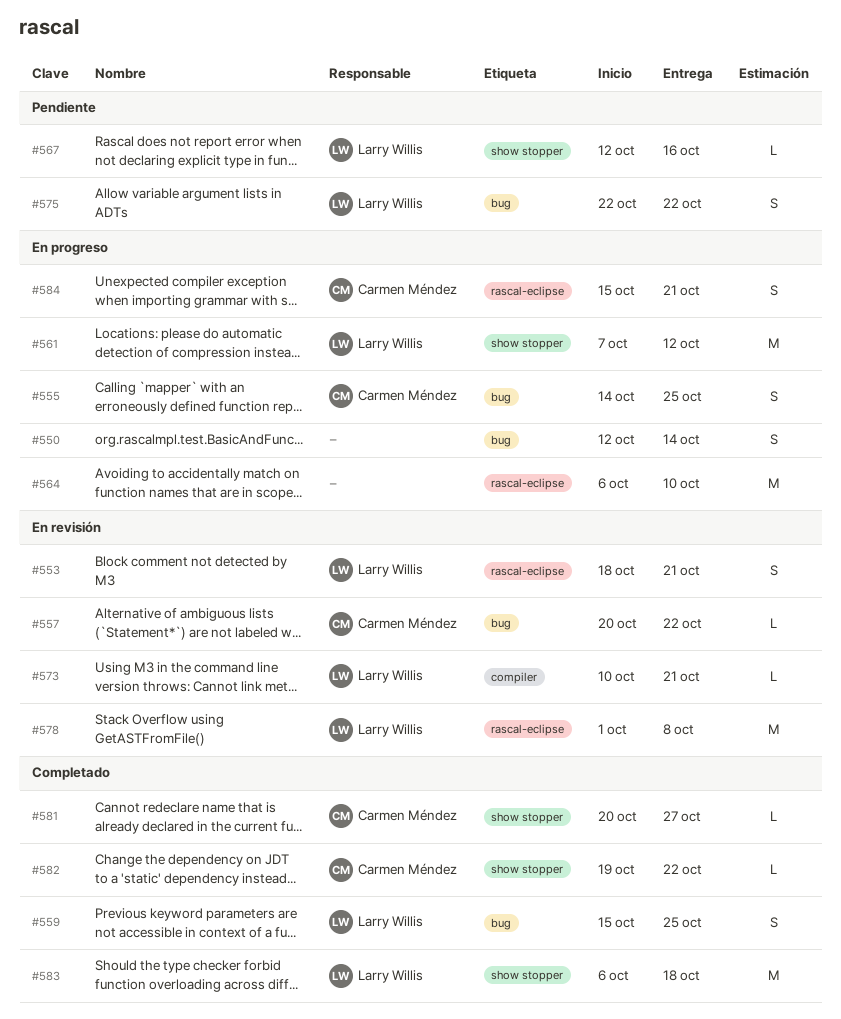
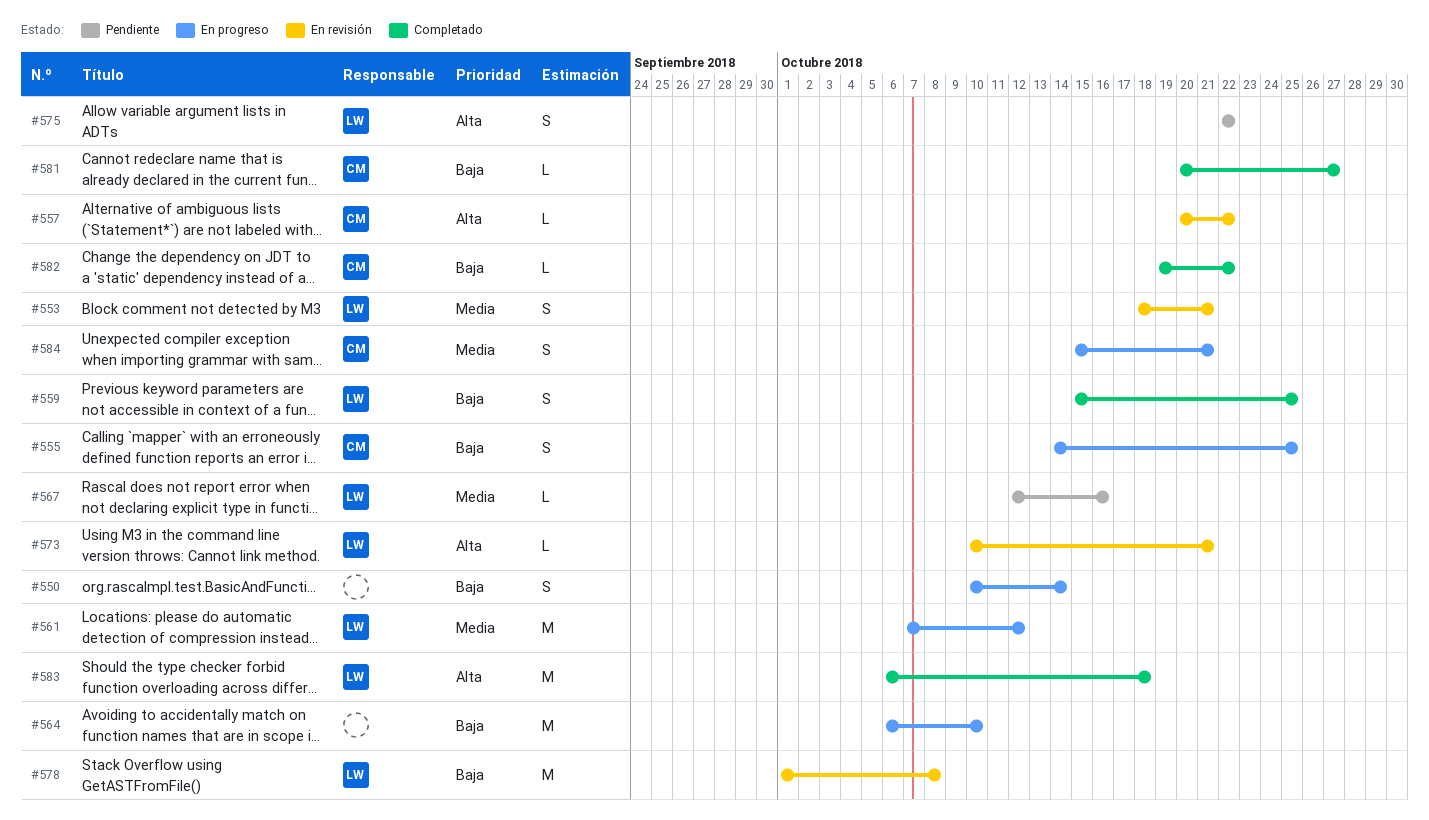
#550, start: Oct 12 -> Oct 10

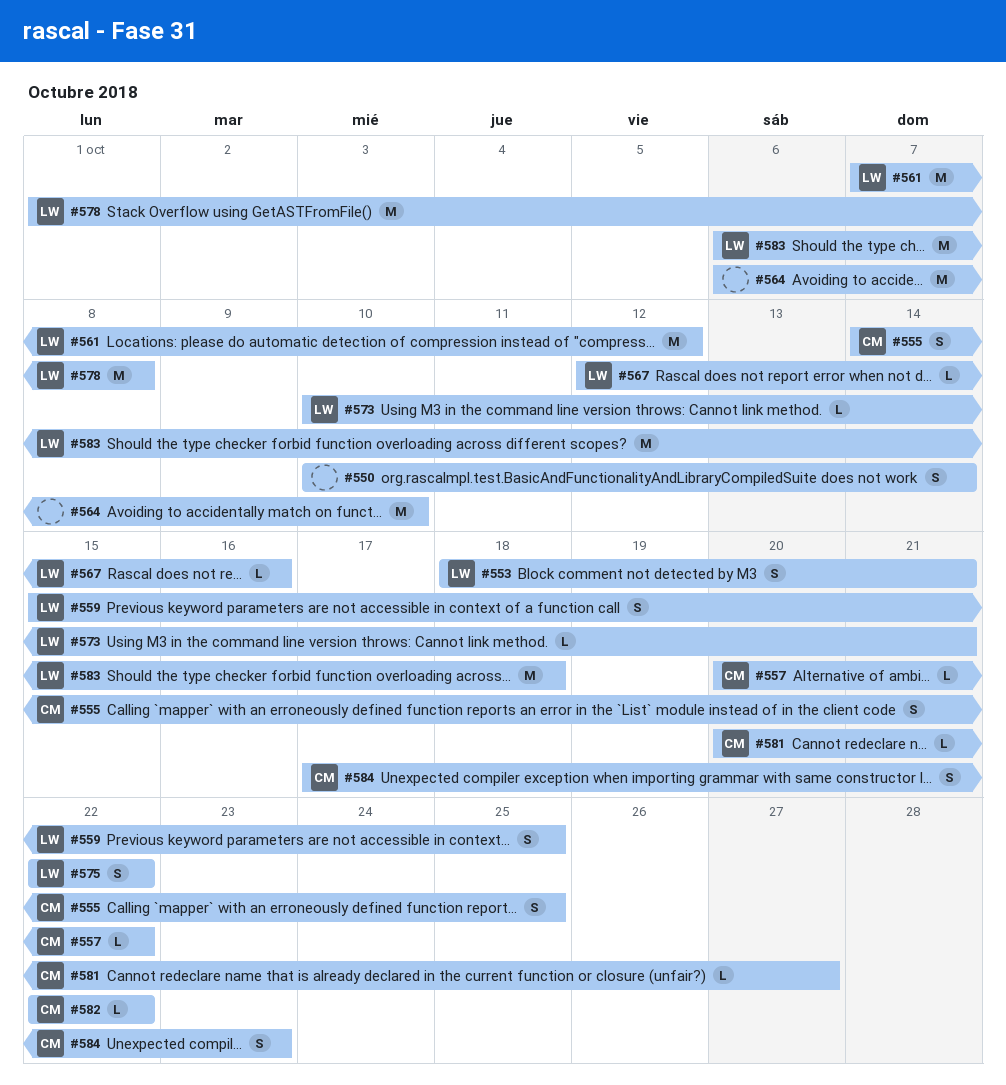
#582, start: Oct 19 -> Oct 22
#584, start: Oct 15 -> Oct 17
#584, due: Oct 21 -> Oct 23

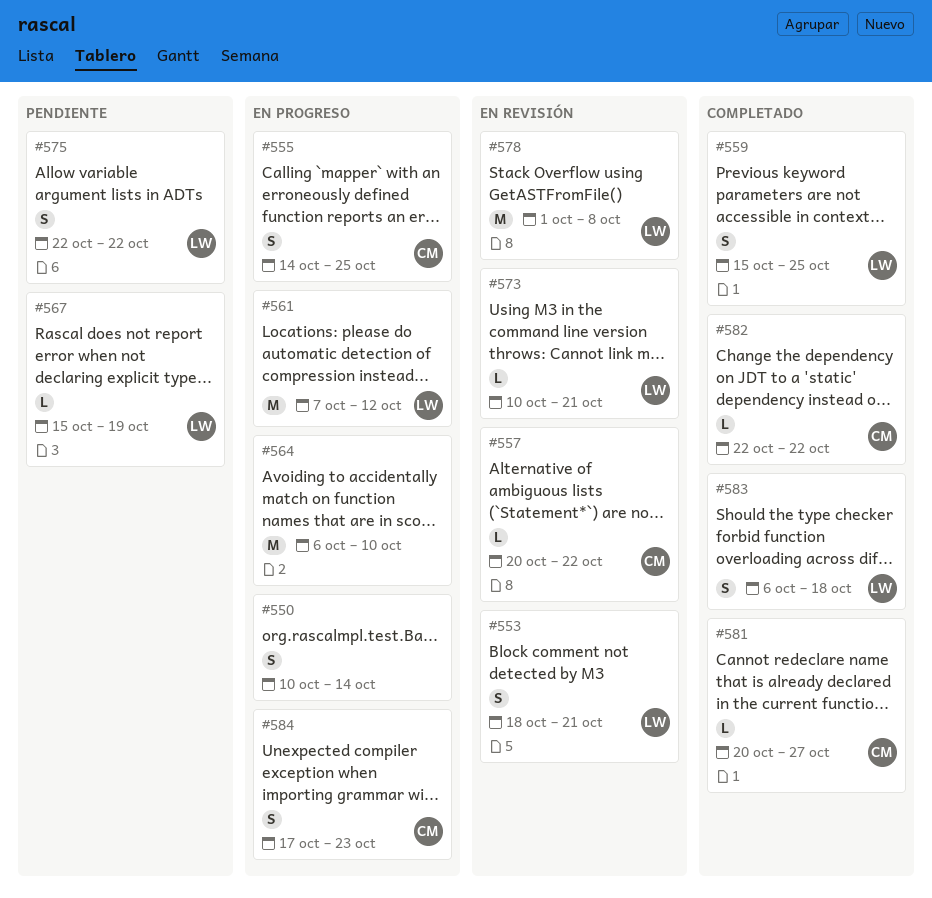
#567, start: Oct 12 -> Oct 15
#567, due: Oct 16 -> Oct 19
#583, estimate: M -> S

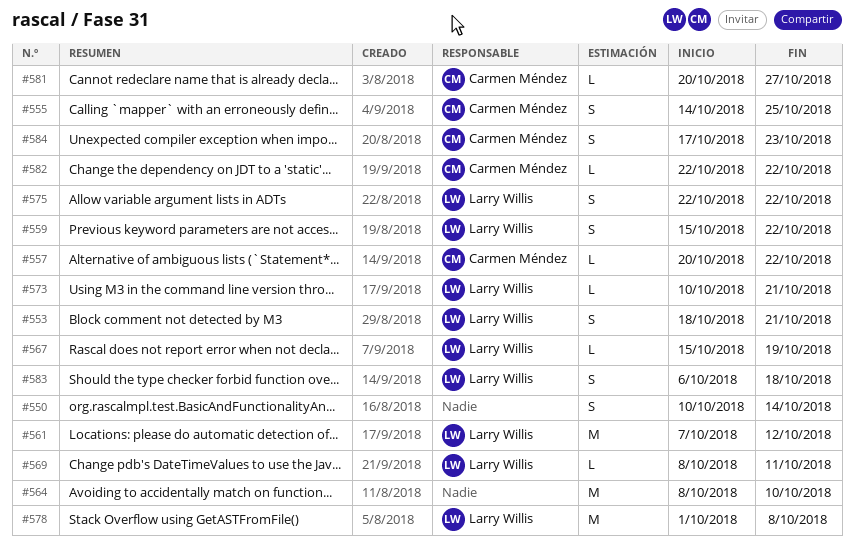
#559, due: Oct 25 -> Oct 22
#564, start: Oct 6 -> Oct 8
#569: none -> present

